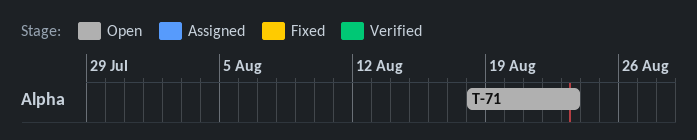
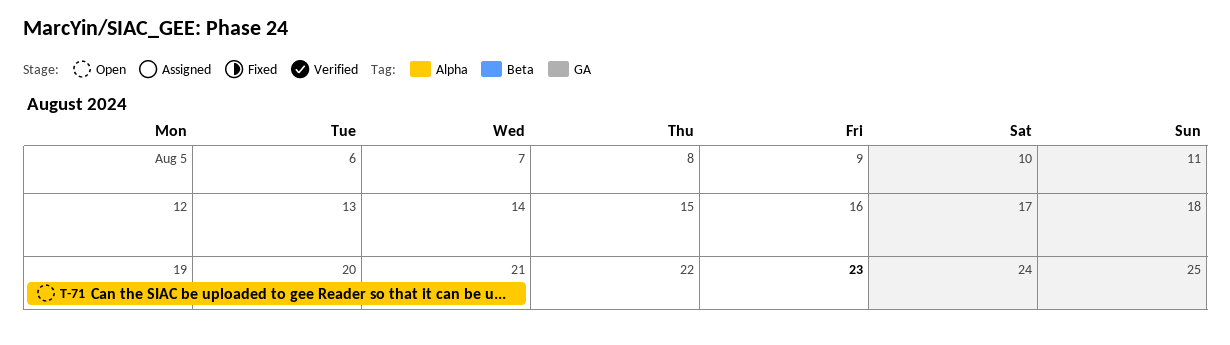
T-71, start: Aug 18 -> Aug 19
T-71, due: Aug 23 -> Aug 21

